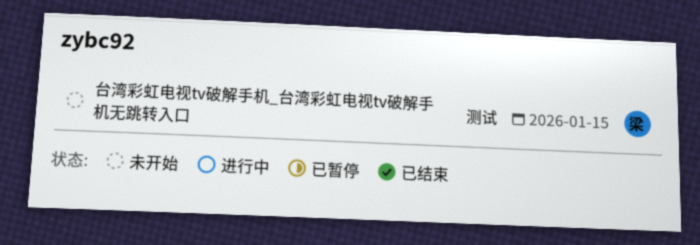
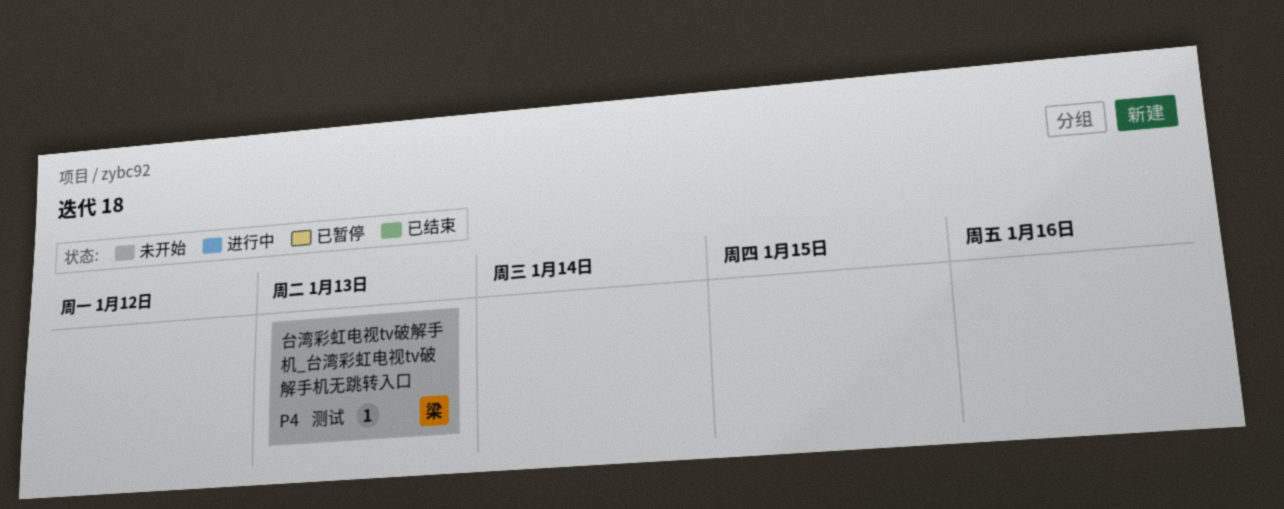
台湾彩虹电视tv破解手机_台湾彩虹电视tv破解手机无跳转入口, due: Jan 15 -> Jan 13

